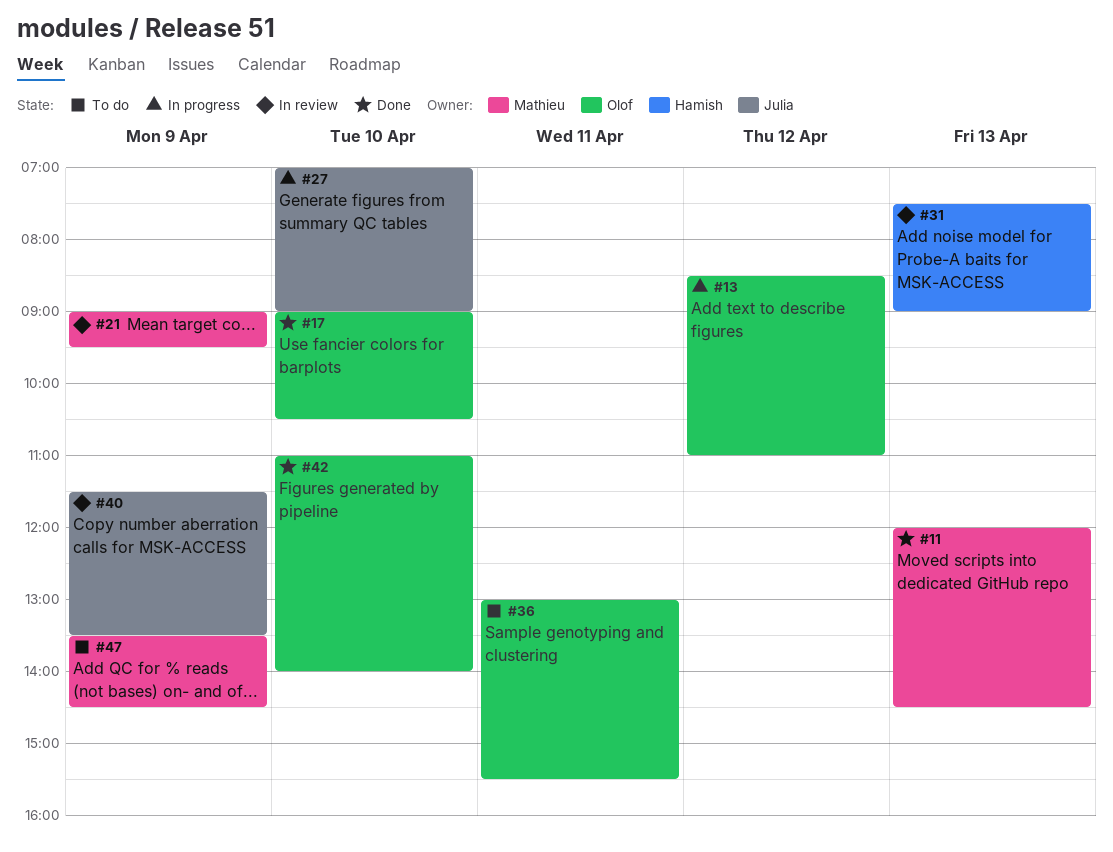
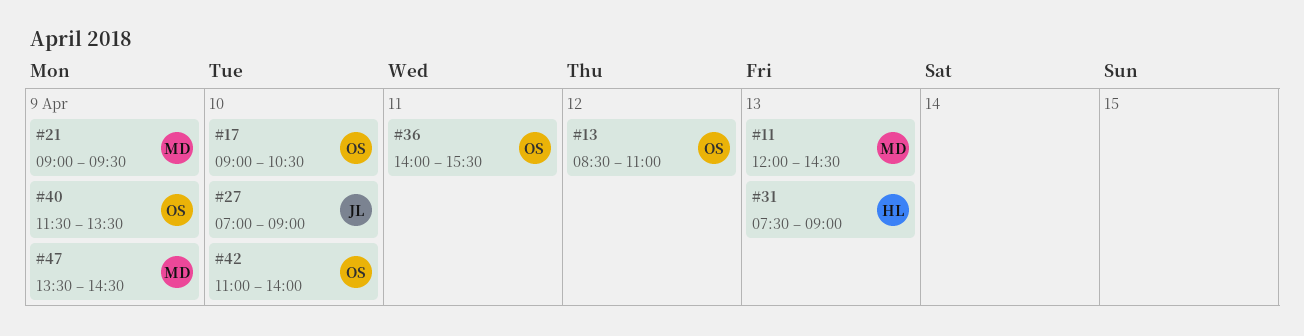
#36, begins: 13:00 -> 14:00
#40, owner: Julia -> Olof

